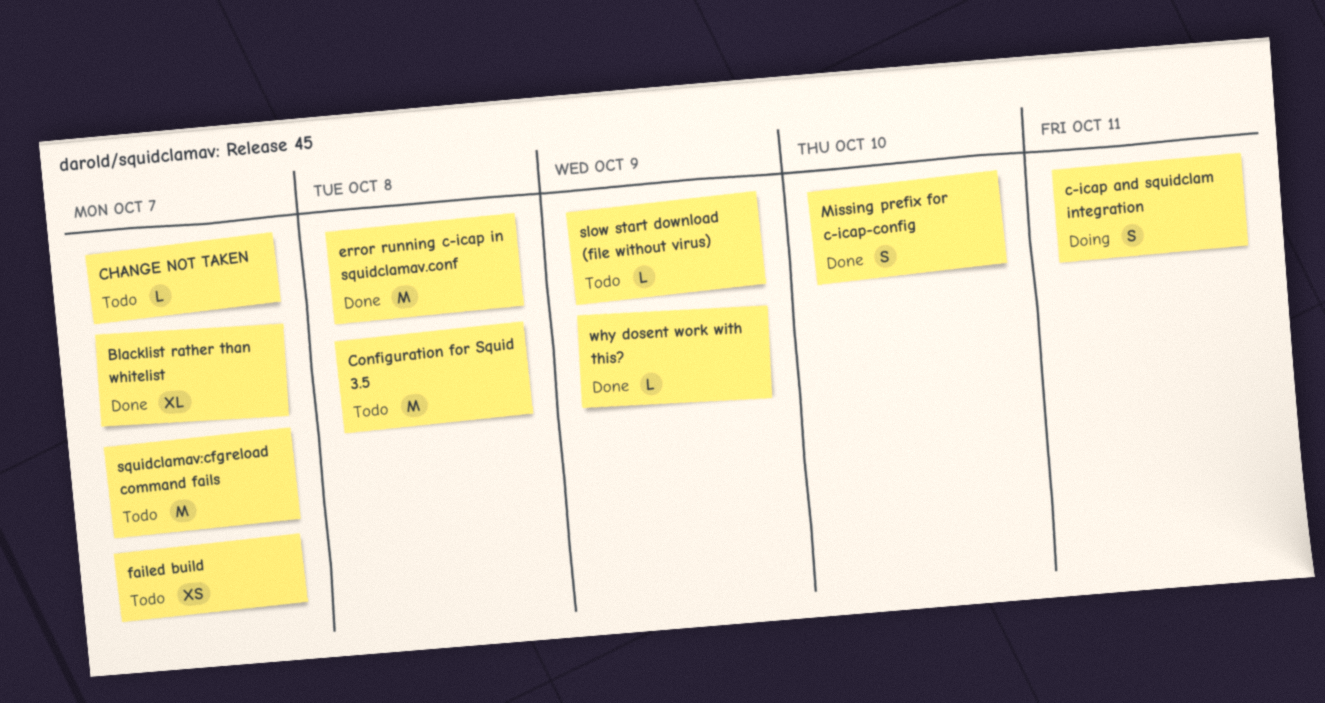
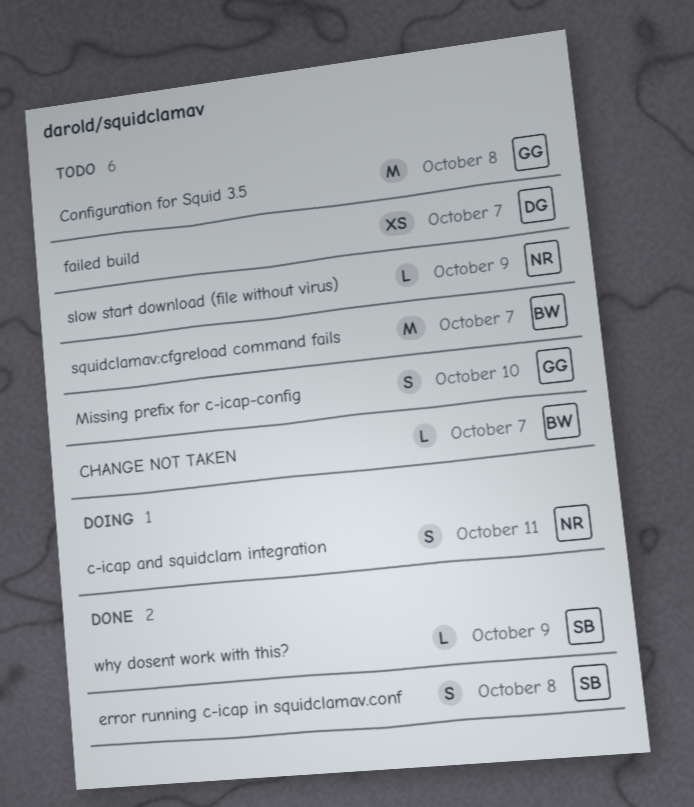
Blacklist rather than whitelist: present -> none
error running c-icap in squidclamav.conf, estimate: M -> S
Missing prefix for c-icap-config, status: Done -> Todo

